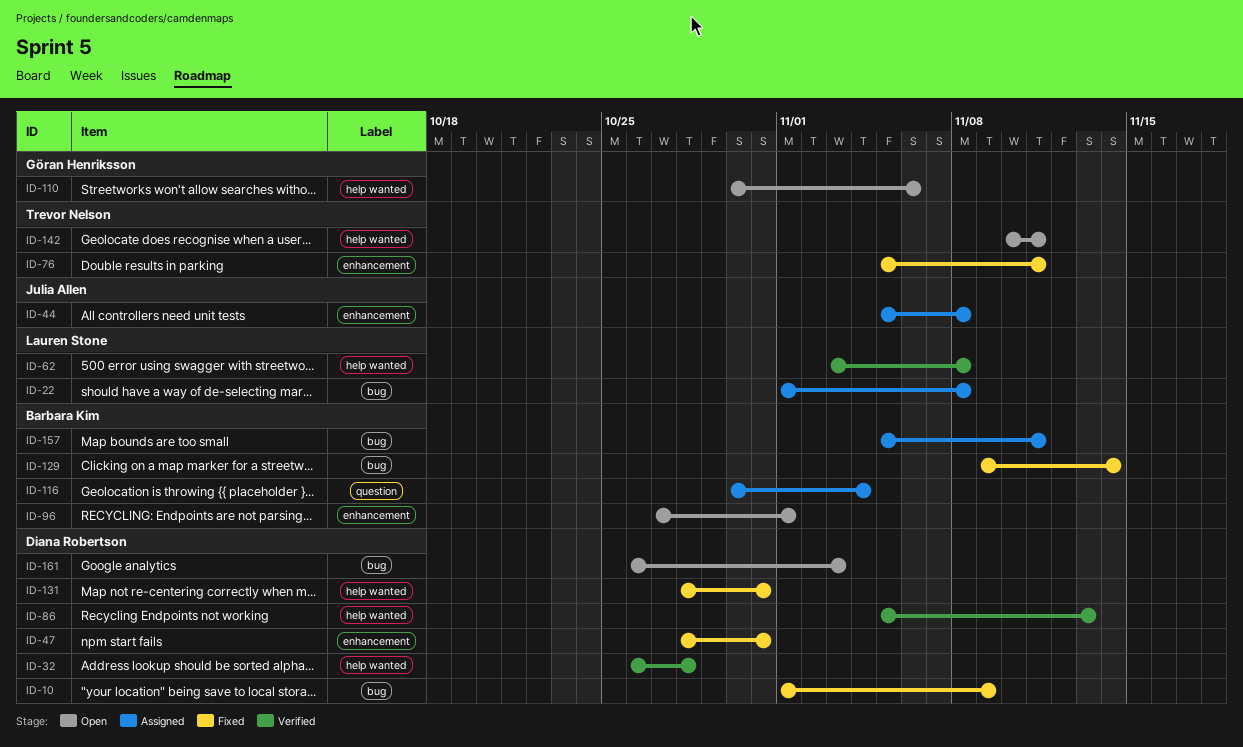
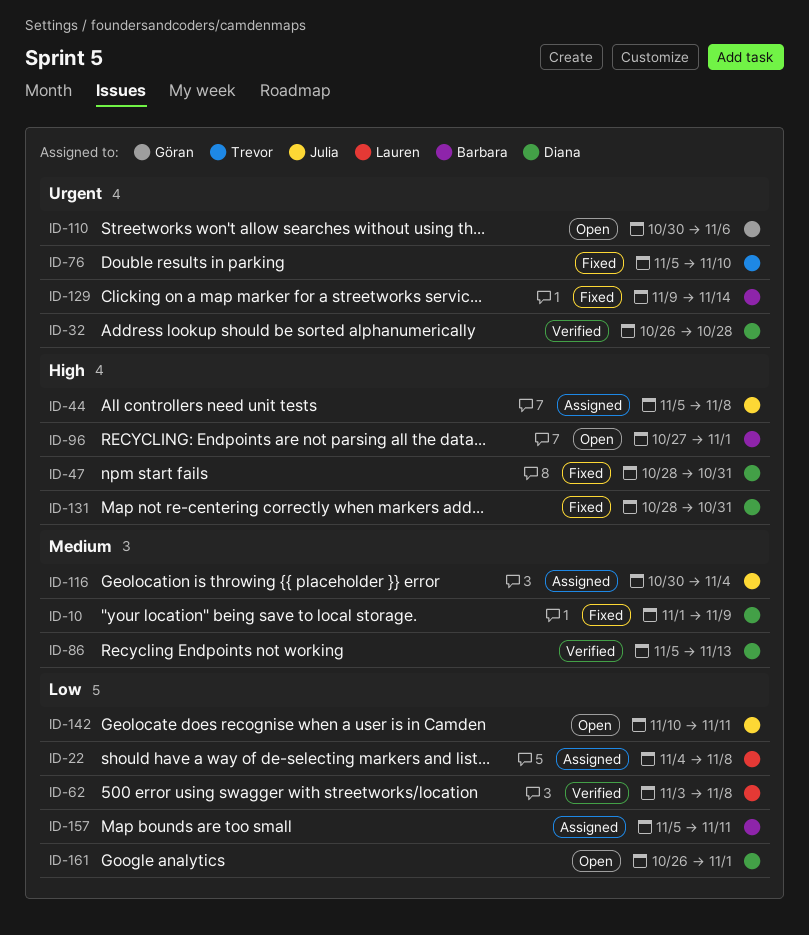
ID-22, start: Nov 1 -> Nov 4
ID-76, due: Nov 11 -> Nov 10
ID-116, owner: Barbara Kim -> Julia Allen
ID-142, owner: Trevor Nelson -> Julia Allen
ID-161, due: Nov 3 -> Nov 1

